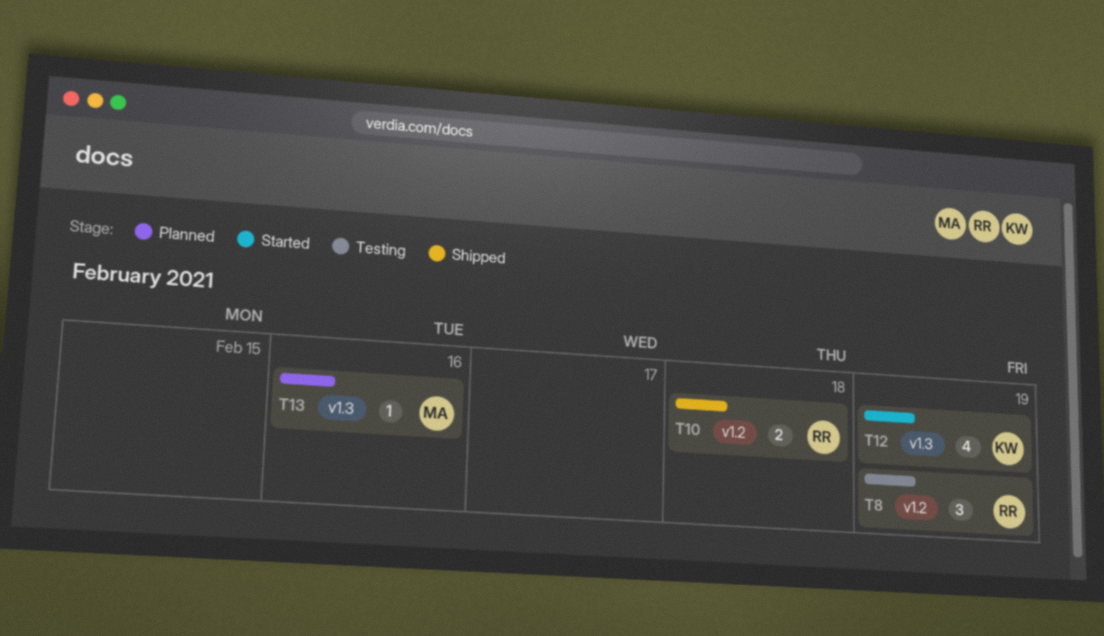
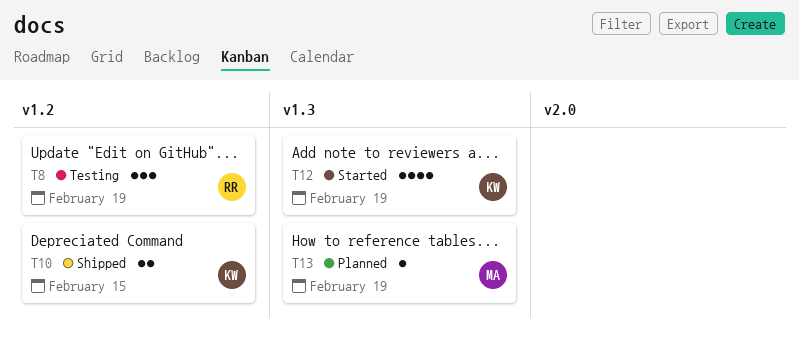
T10, owner: RR -> KW
T10, due: Feb 18 -> Feb 15
T13, due: Feb 16 -> Feb 19

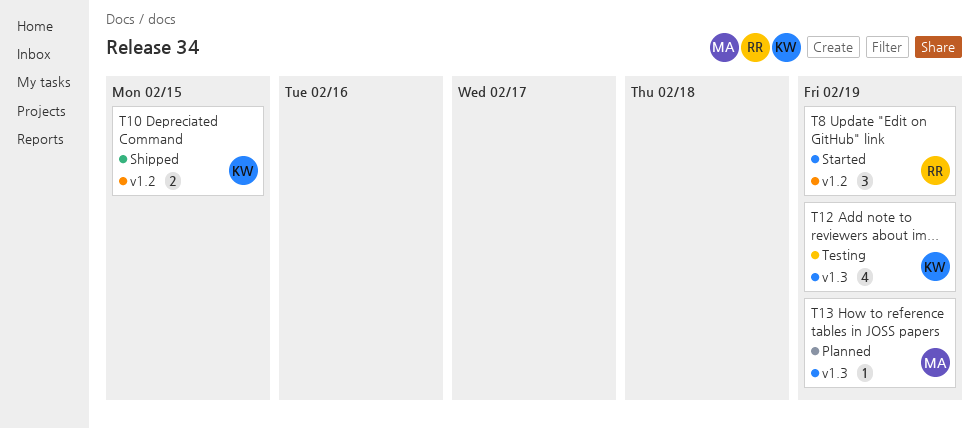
T8, status: Testing -> Started
T12, status: Started -> Testing

